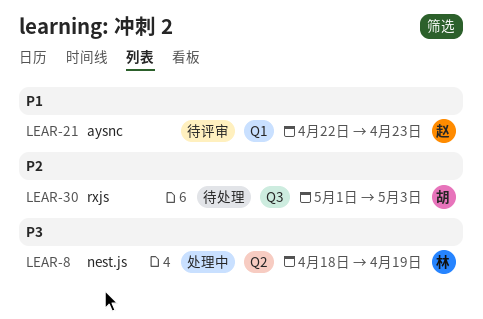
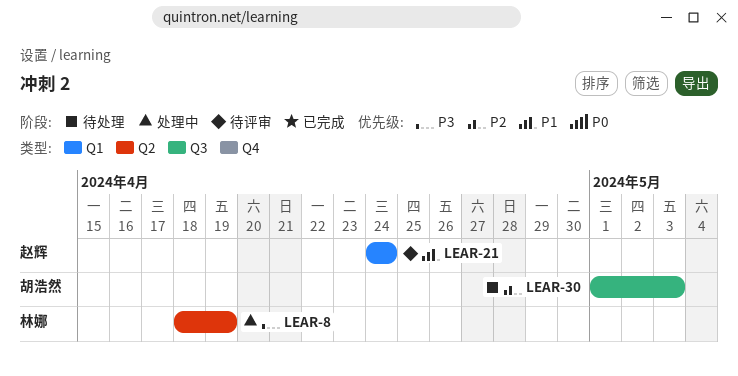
LEAR-21, start: Apr 22 -> Apr 24
LEAR-21, due: Apr 23 -> Apr 24

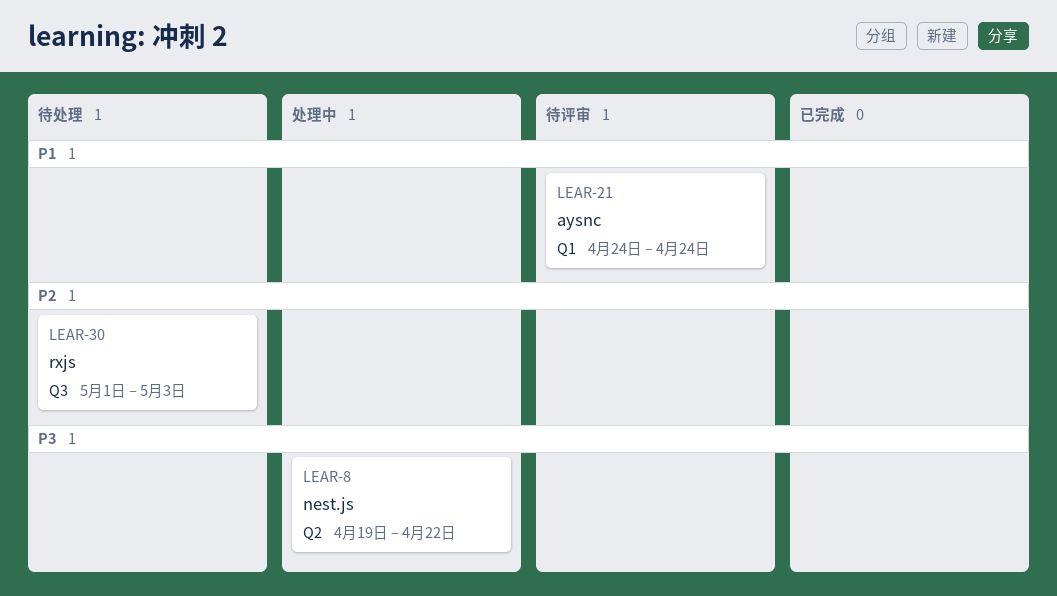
LEAR-8, start: Apr 18 -> Apr 19
LEAR-8, due: Apr 19 -> Apr 22

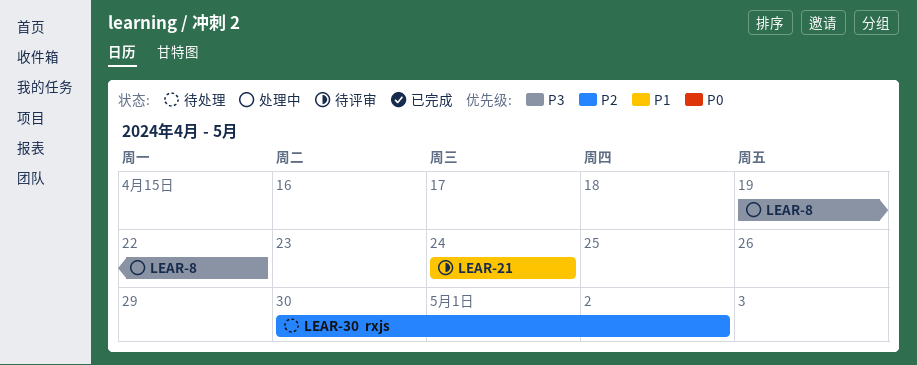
LEAR-30, start: May 1 -> Apr 30
LEAR-30, due: May 3 -> May 2

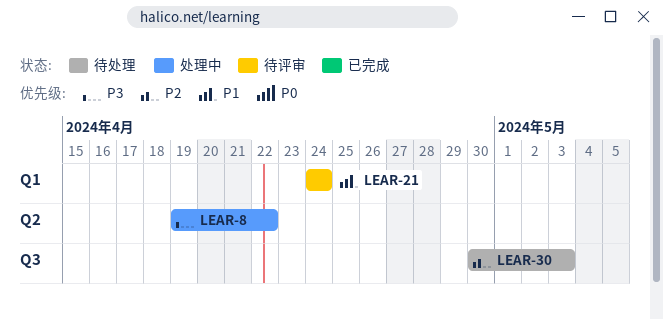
LEAR-30, due: May 2 -> May 3

